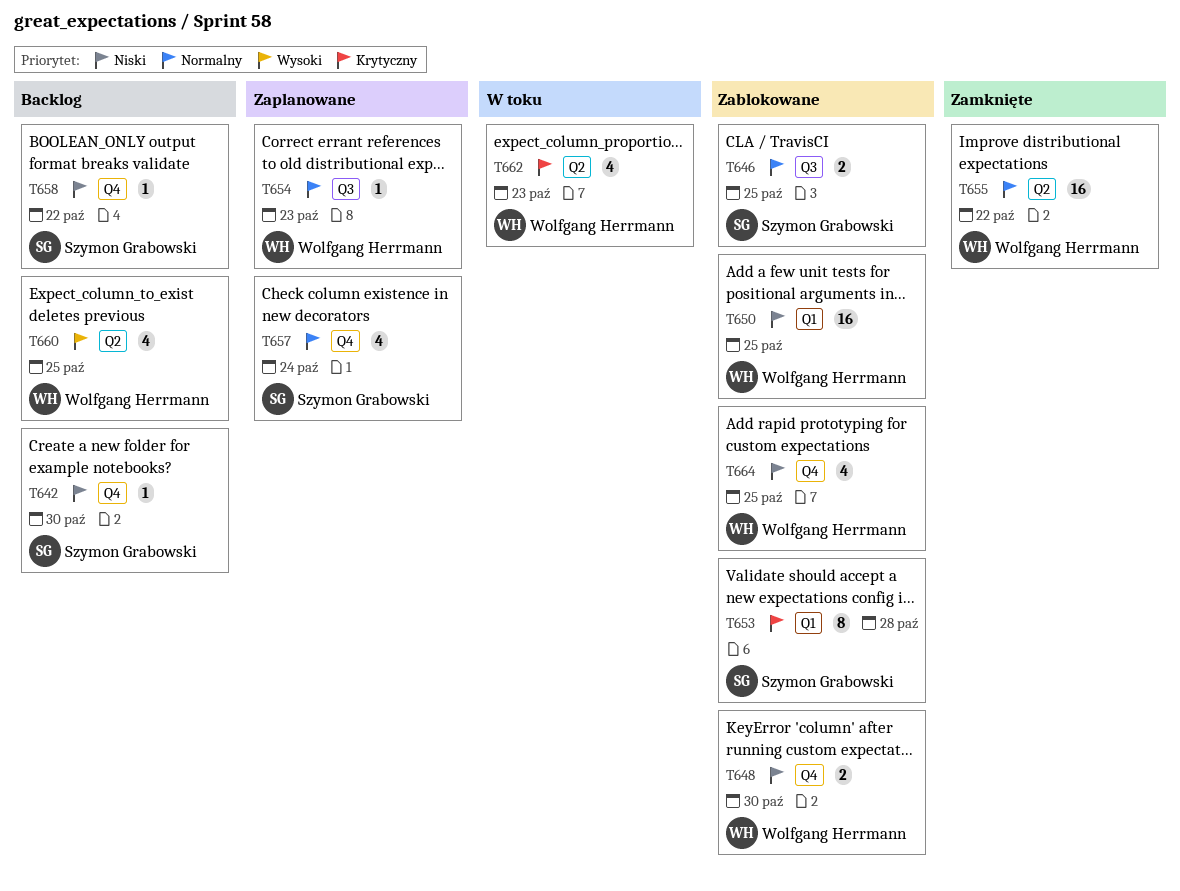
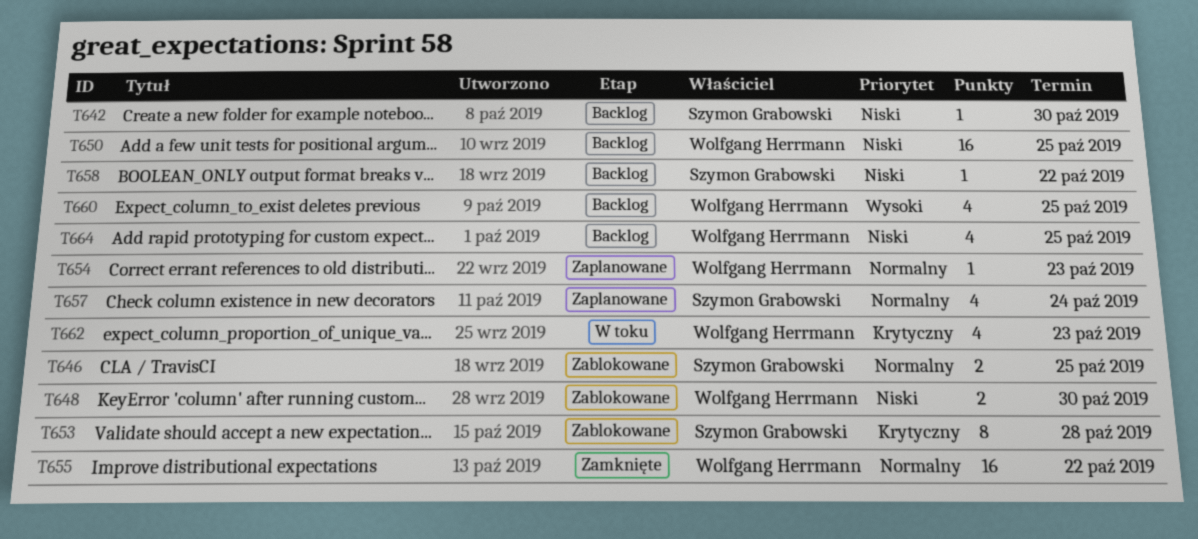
T650, status: Zablokowane -> Backlog
T664, status: Zablokowane -> Backlog

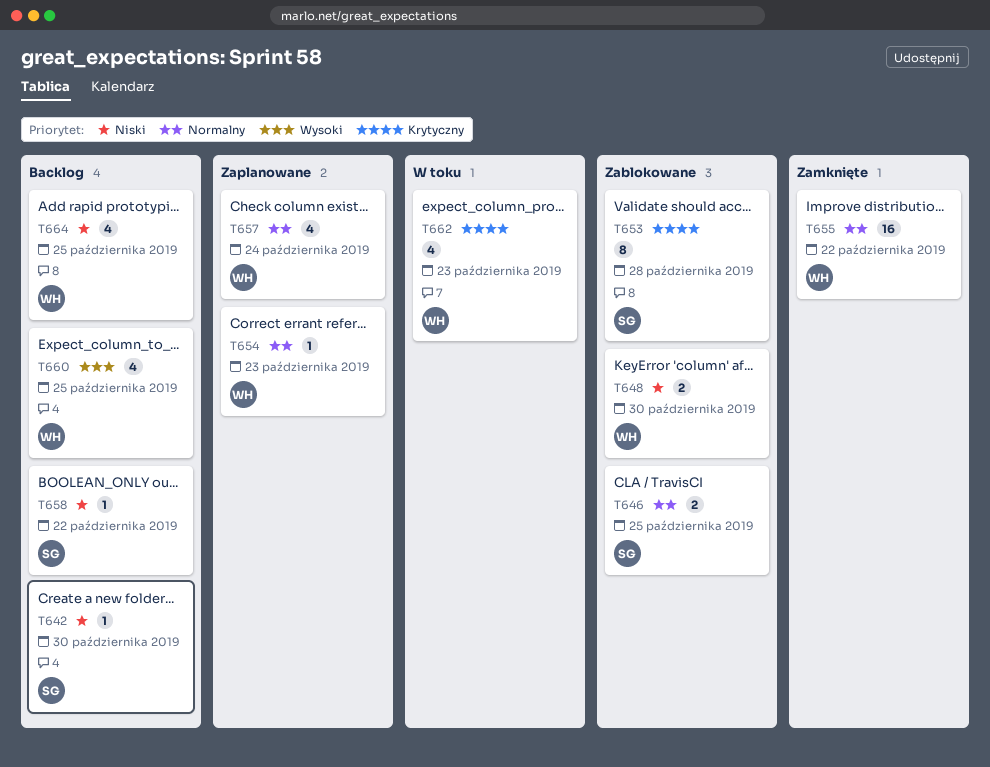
T650: present -> none
T657, owner: Szymon Grabowski -> Wolfgang Herrmann

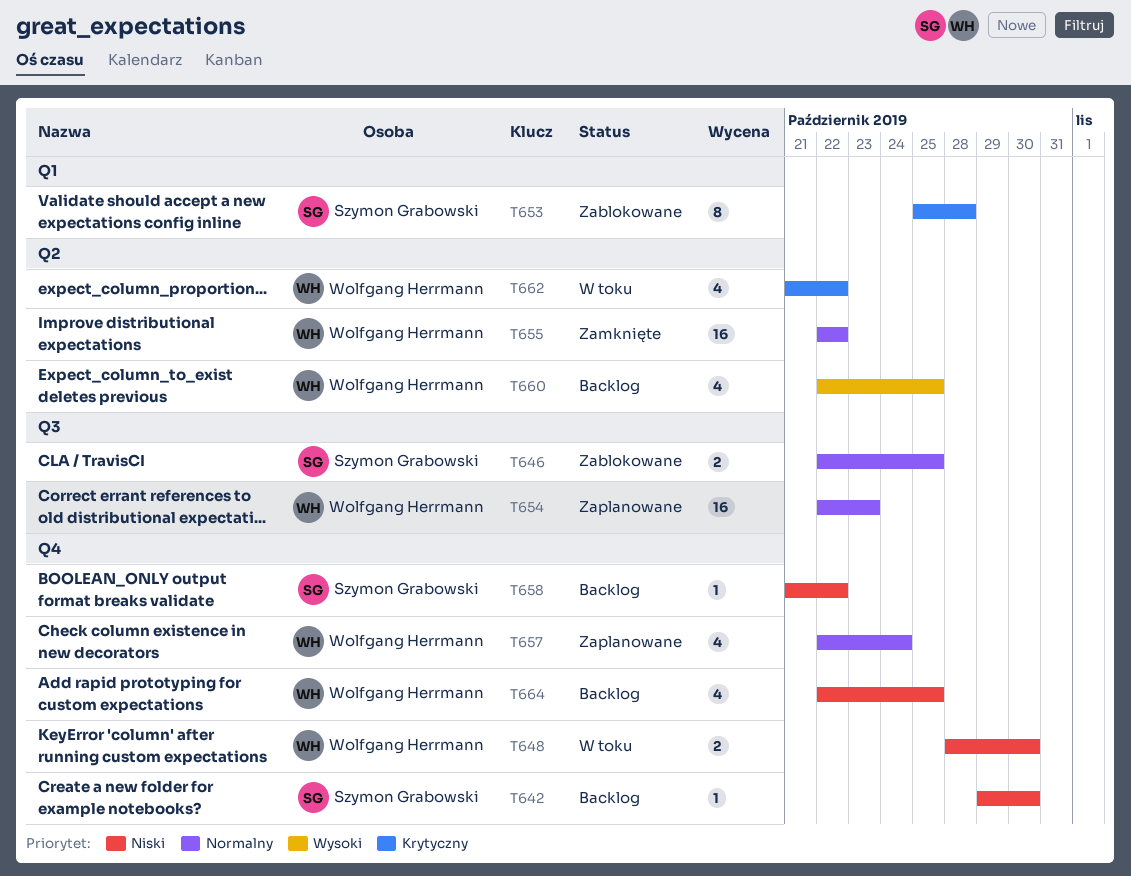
T648, status: Zablokowane -> W toku
T654, estimate: 1 -> 16
T662, due: Oct 23 -> Oct 22

